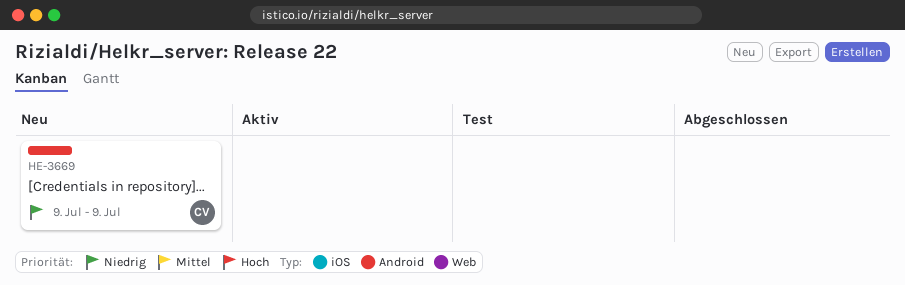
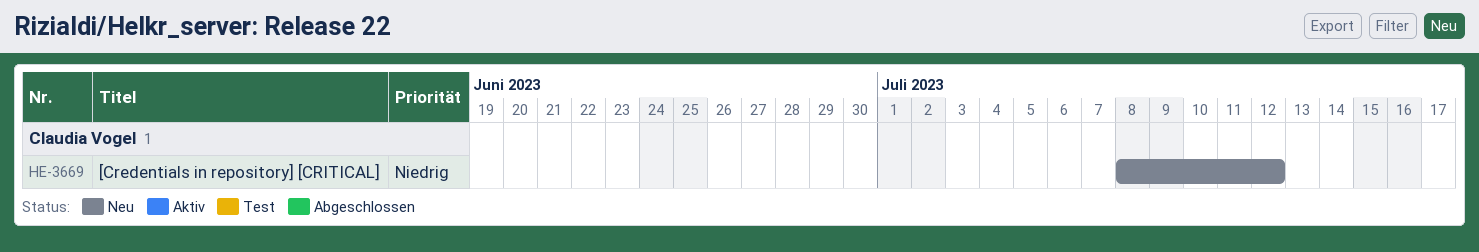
HE-3669, start: Jul 9 -> Jul 8
HE-3669, due: Jul 9 -> Jul 12

